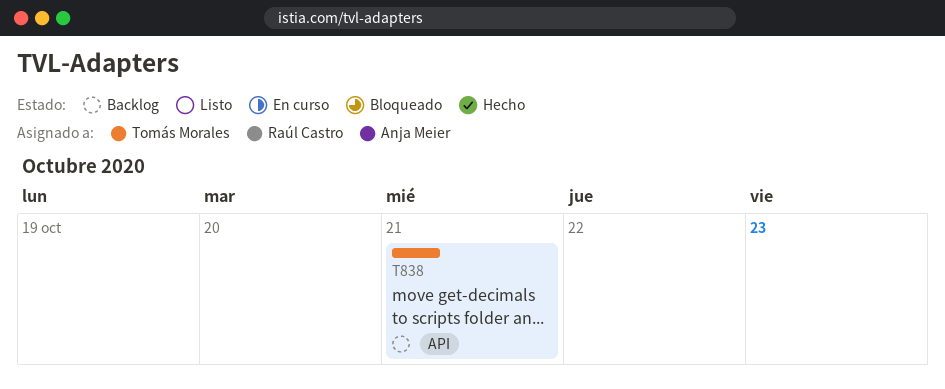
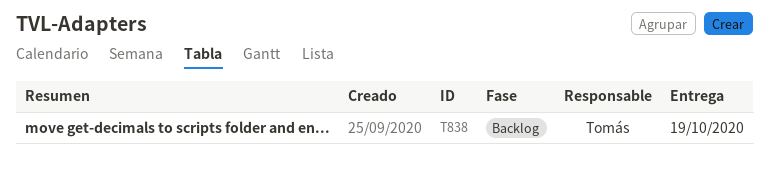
T838, due: Oct 21 -> Oct 19

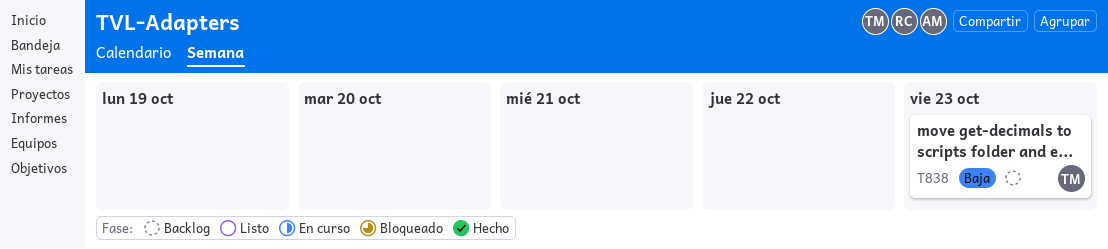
T838, due: Oct 19 -> Oct 23

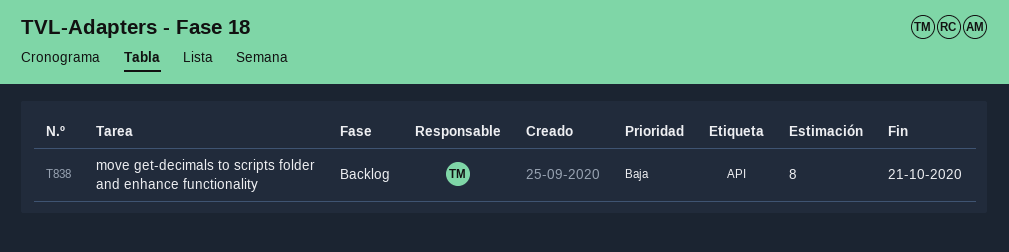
T838, due: Oct 23 -> Oct 21

